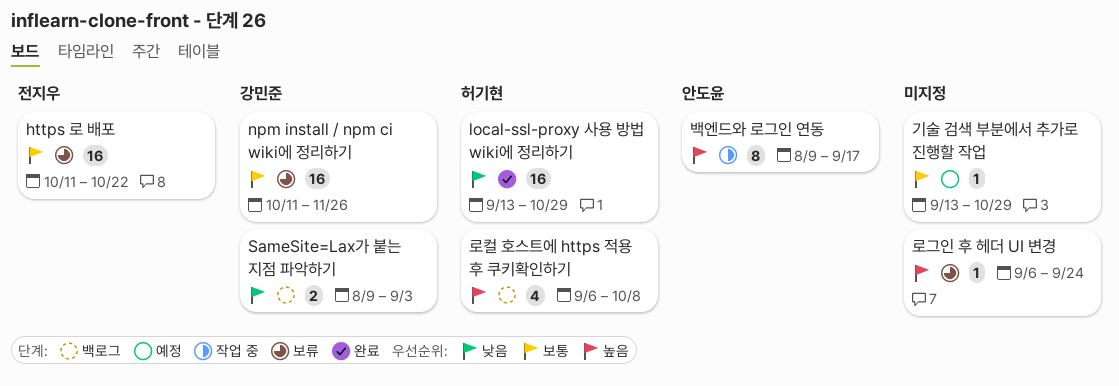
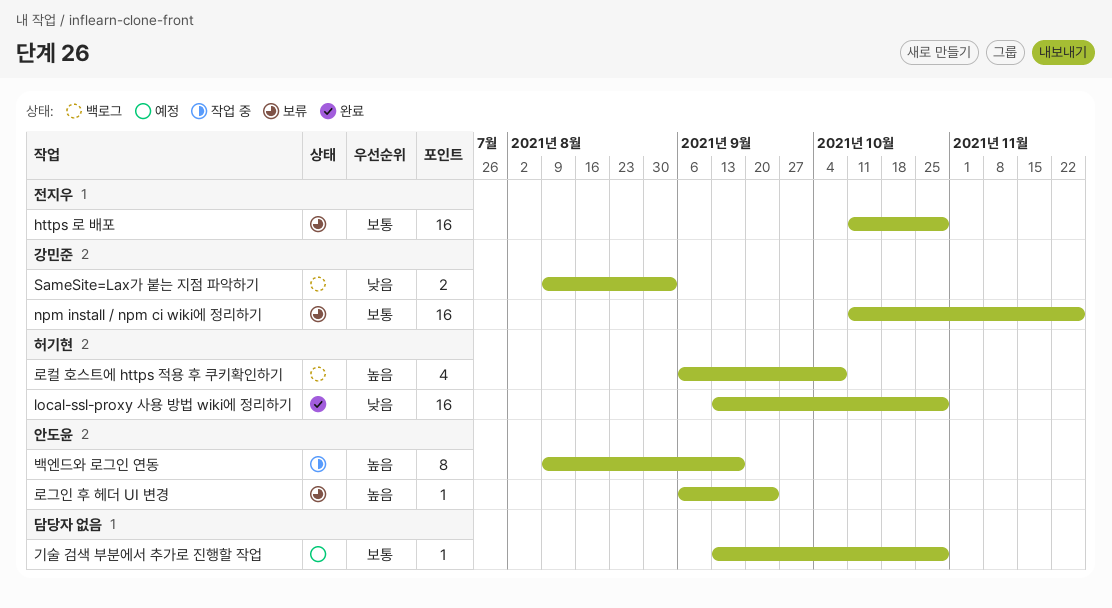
https 로 배포, due: Oct 22 -> Oct 29
로그인 후 헤더 UI 변경, owner: none -> 안도윤

